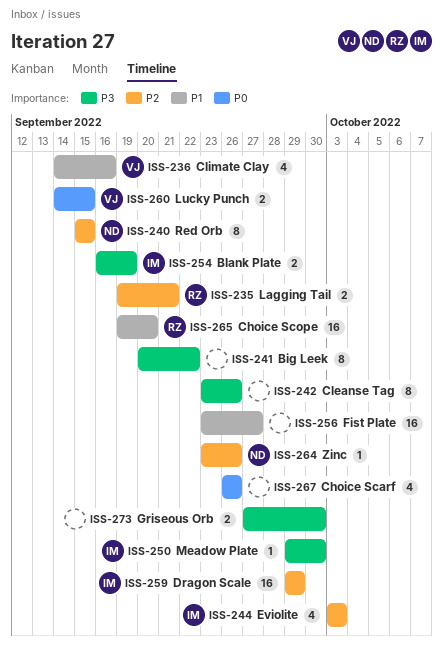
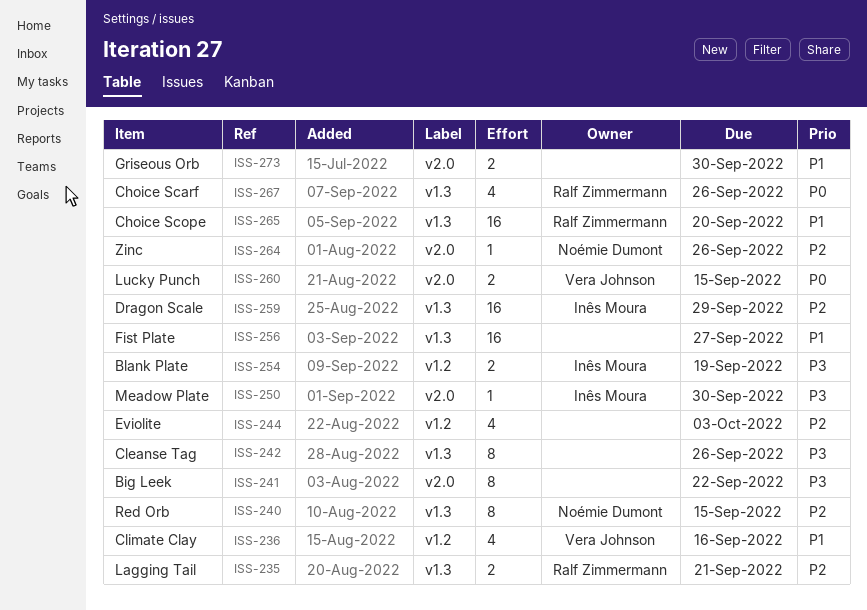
ISS-244, owner: Inês Moura -> none
ISS-267, owner: none -> Ralf Zimmermann
ISS-273, priority: P3 -> P1

